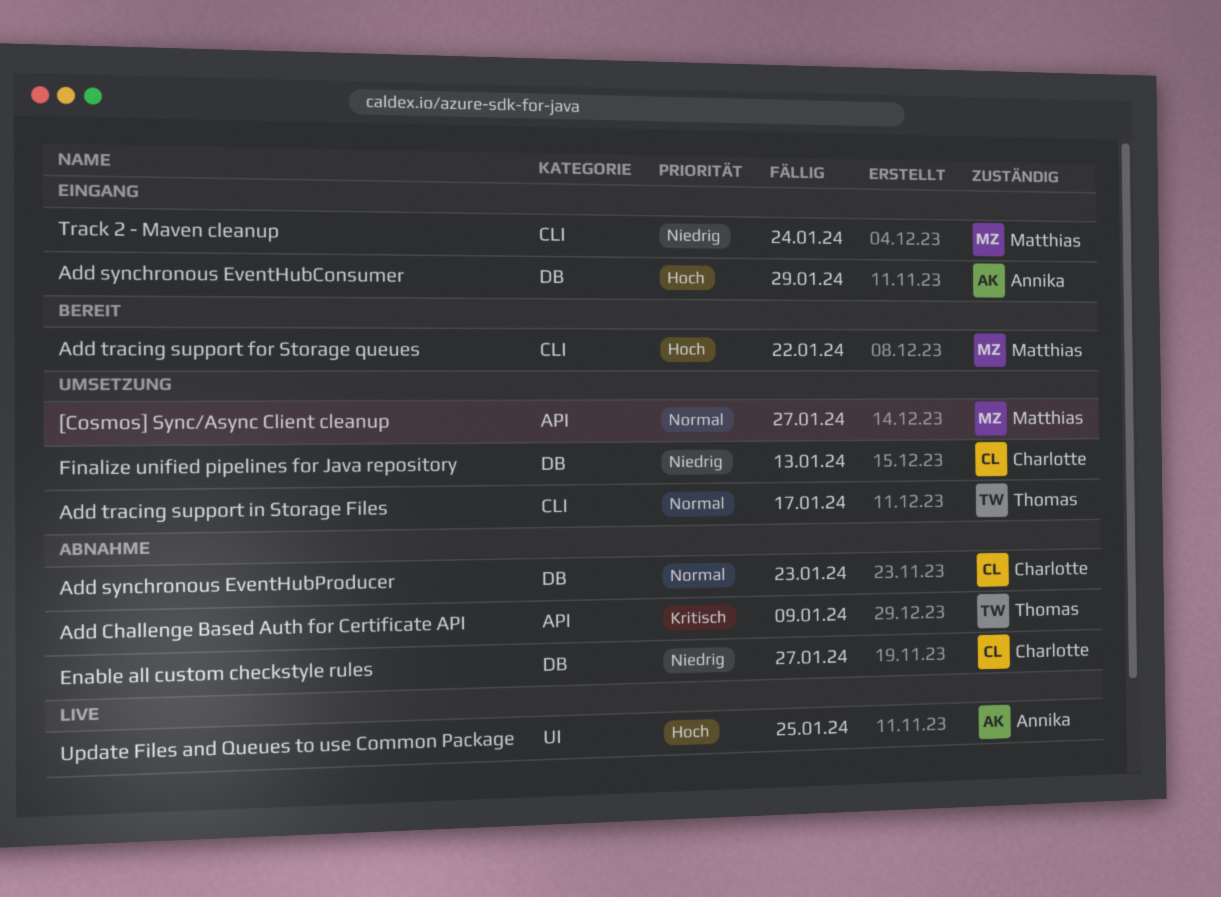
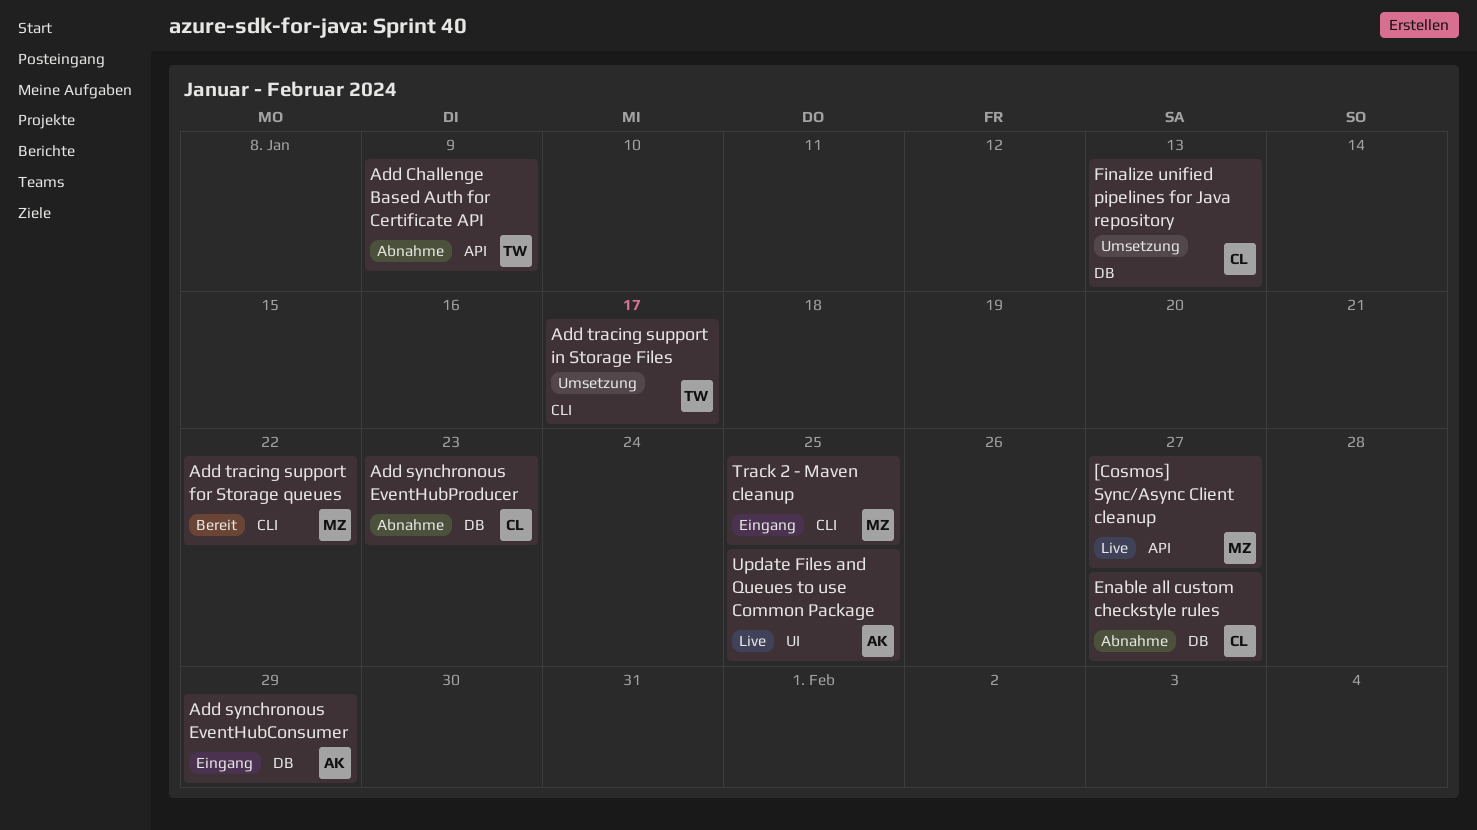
[Cosmos] Sync/Async Client cleanup, status: Umsetzung -> Live
Track 2 - Maven cleanup, due: Jan 24 -> Jan 25

